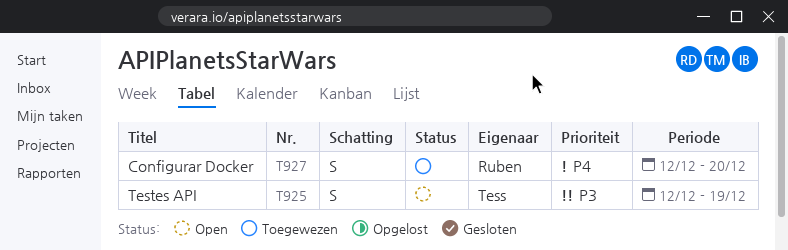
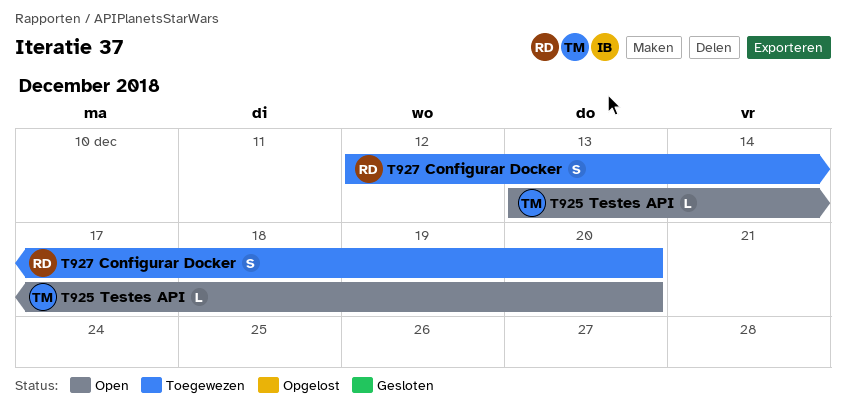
T925, estimate: S -> L
T925, start: Dec 12 -> Dec 13
T925, due: Dec 19 -> Dec 20

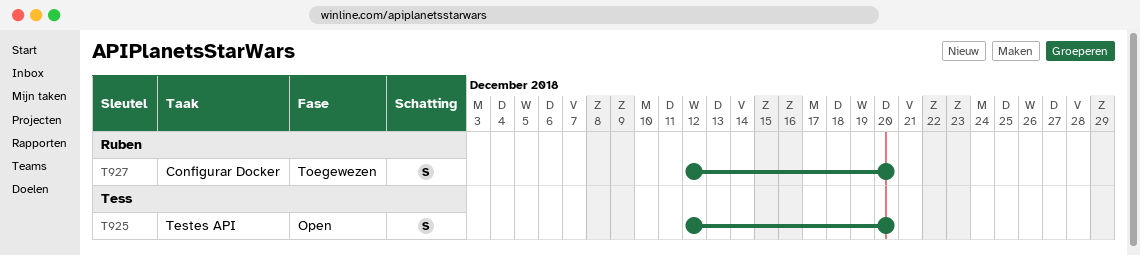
T925, estimate: L -> S
T925, start: Dec 13 -> Dec 12

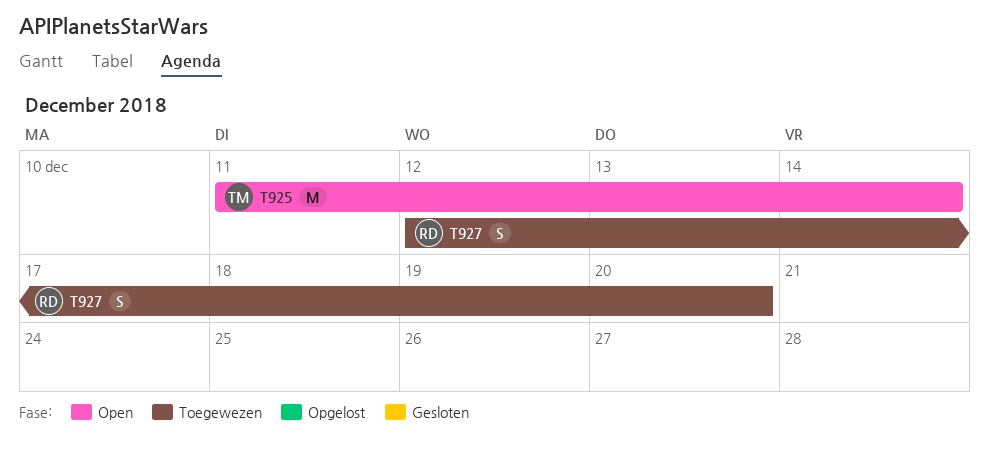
T925, estimate: S -> M
T925, start: Dec 12 -> Dec 11
T925, due: Dec 20 -> Dec 14

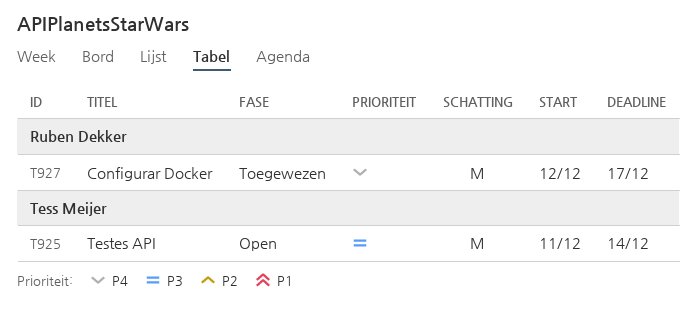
T927, estimate: S -> M
T927, due: Dec 20 -> Dec 17

